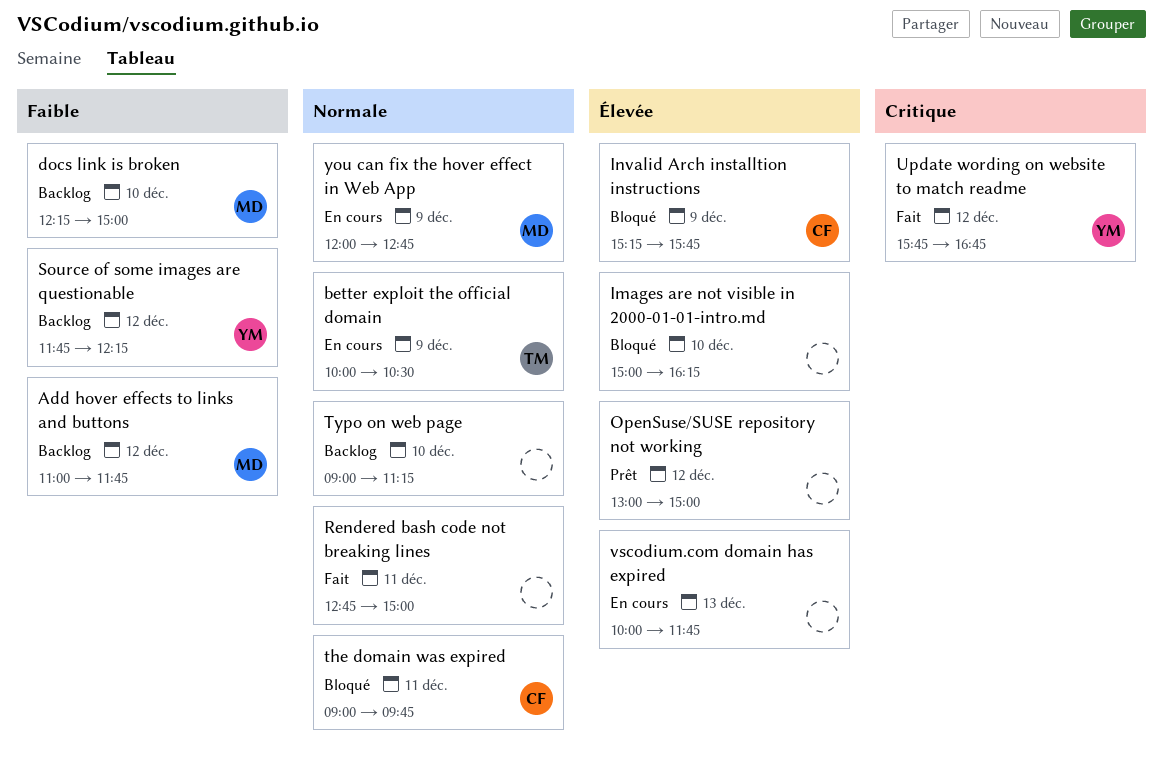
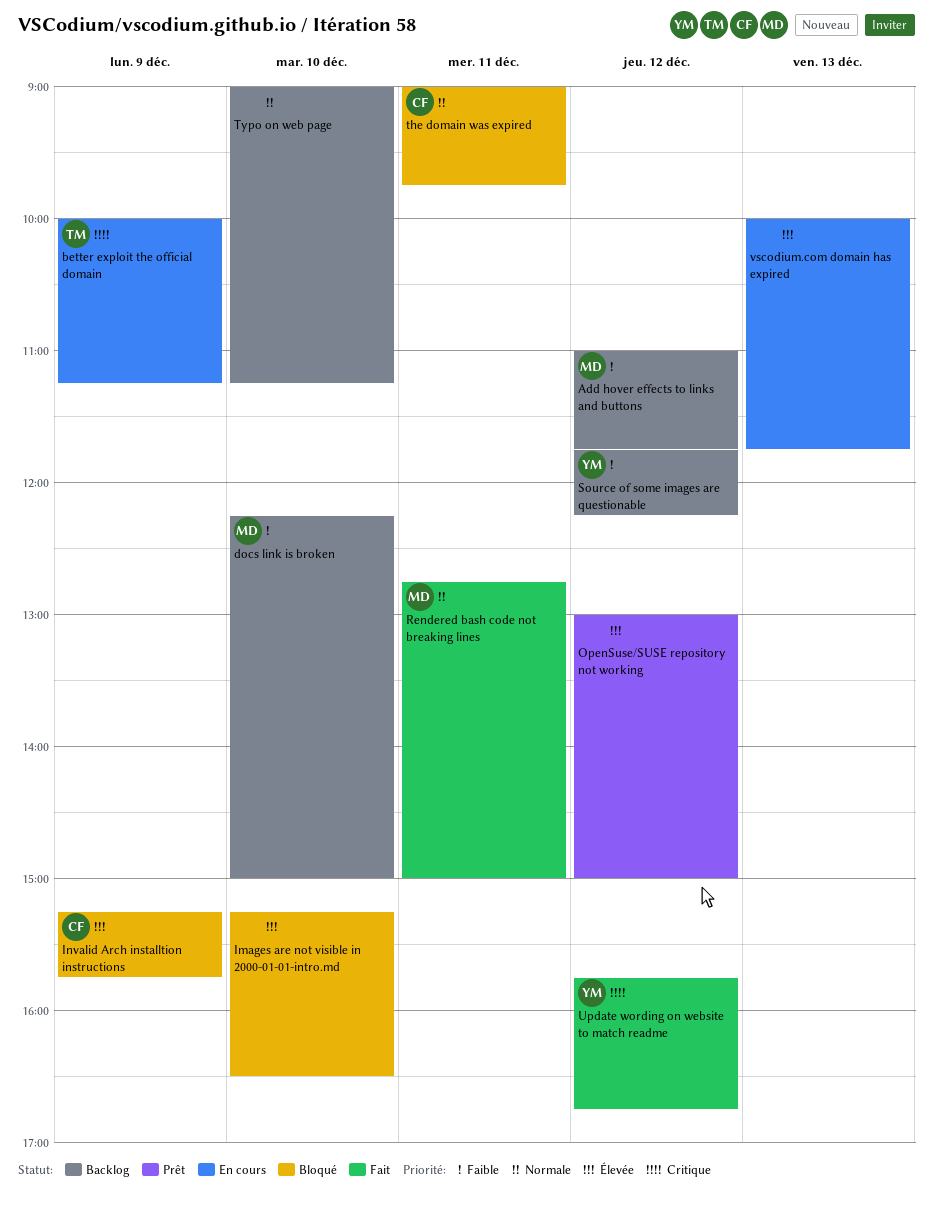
better exploit the official domain, priority: Normale -> Critique
better exploit the official domain, ends: 10:30 -> 11:15
Images are not visible in 2000-01-01-intro.md, begins: 15:00 -> 15:15
Images are not visible in 2000-01-01-intro.md, ends: 16:15 -> 16:30
Rendered bash code not breaking lines, owner: none -> MD
you can fix the hover effect in Web App: present -> none

